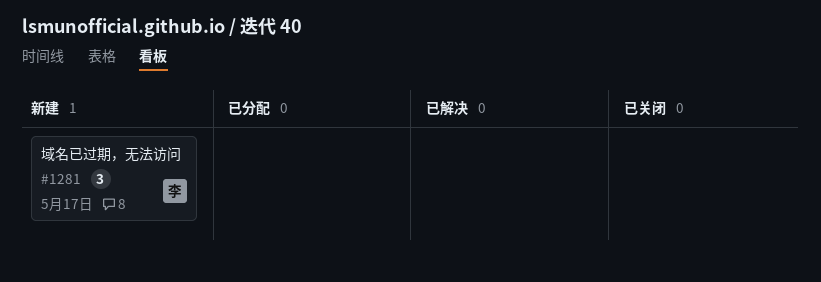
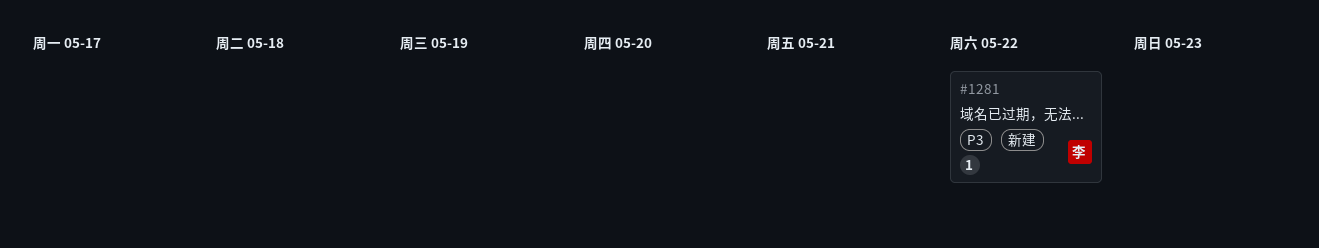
#1281, estimate: 3 -> 1
#1281, due: May 17 -> May 22

